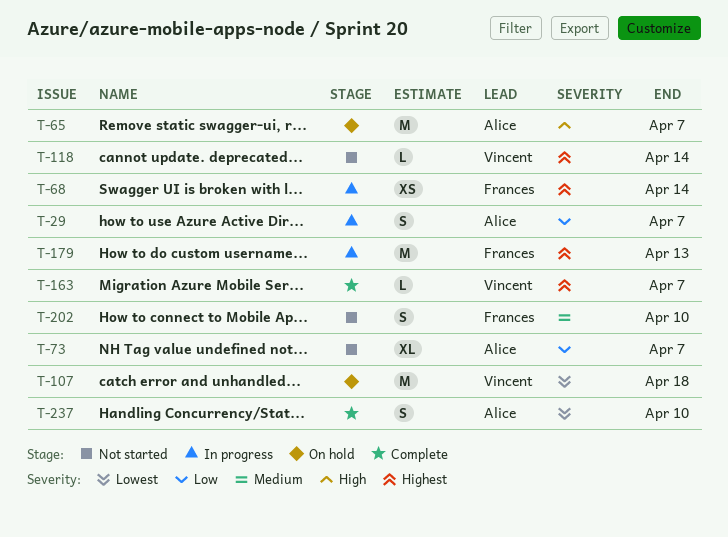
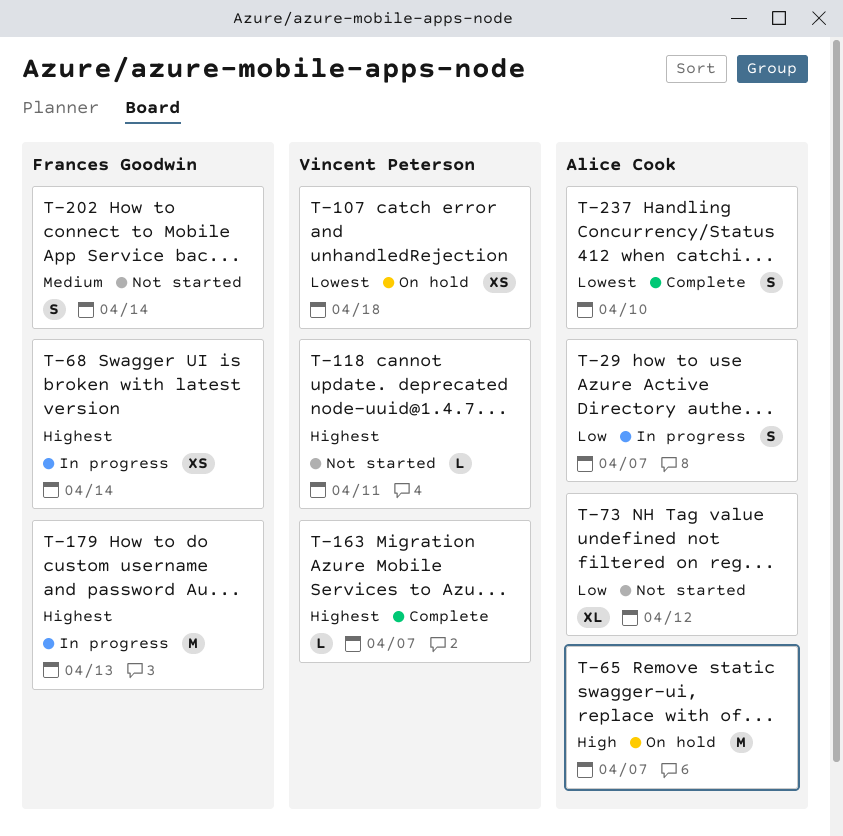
T-73, due: Apr 7 -> Apr 12
T-107, estimate: M -> XS
T-118, due: Apr 14 -> Apr 11
T-202, due: Apr 10 -> Apr 14

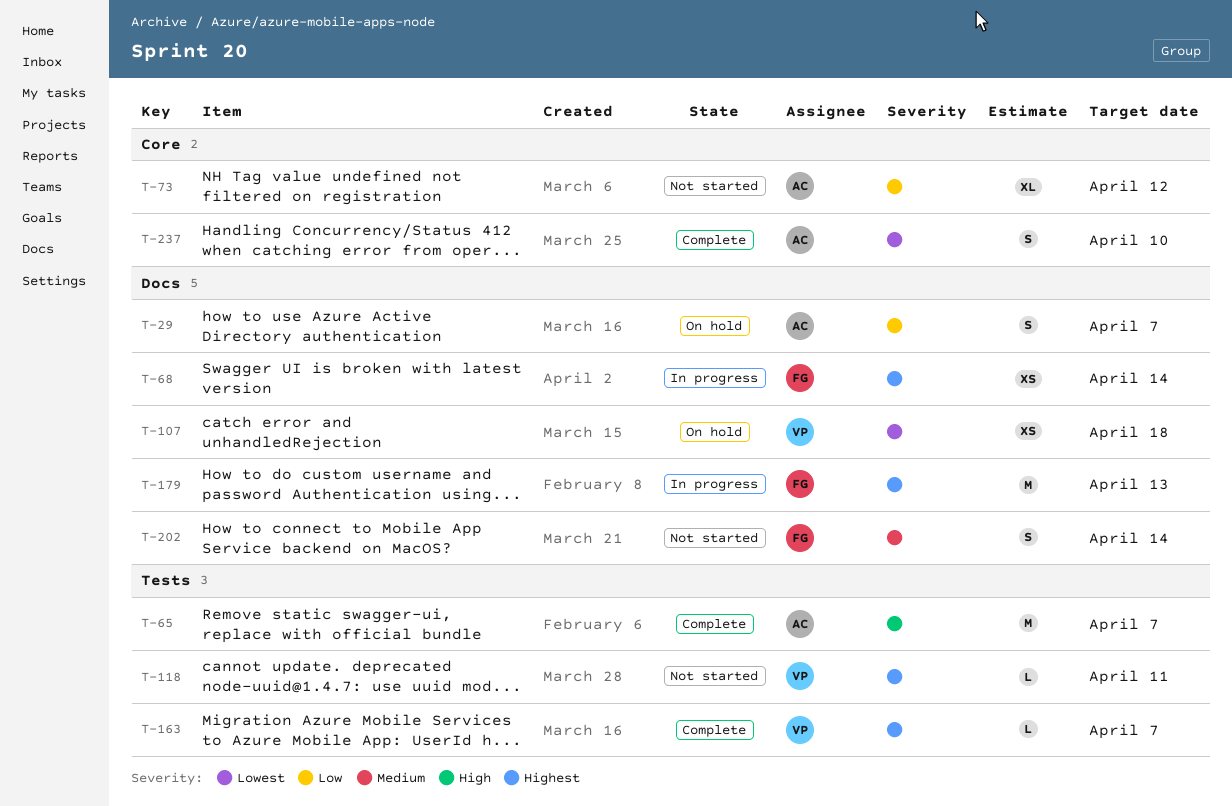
T-29, status: In progress -> On hold
T-65, status: On hold -> Complete

